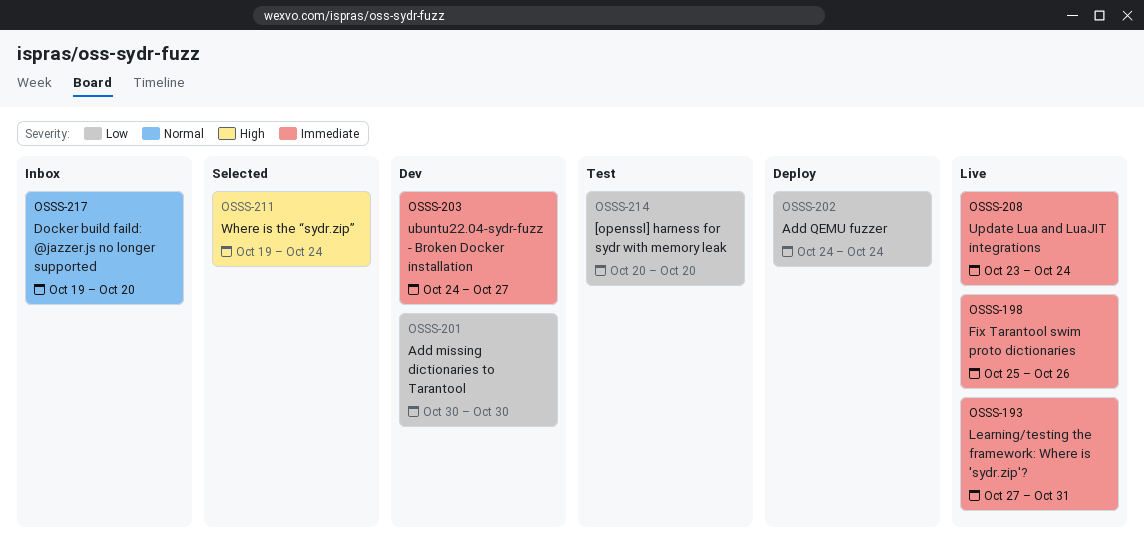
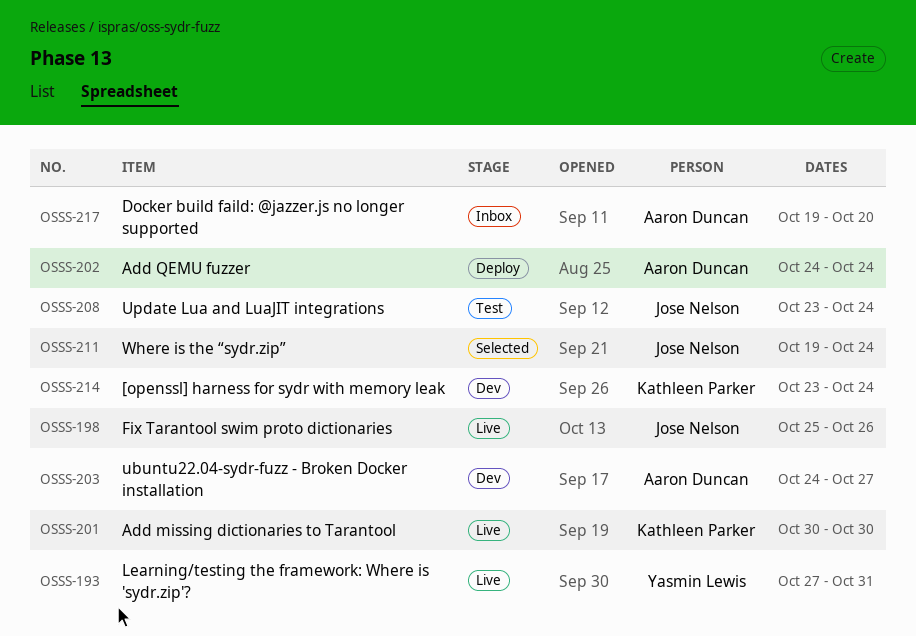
OSSS-201, status: Dev -> Live
OSSS-208, status: Live -> Test
OSSS-214, status: Test -> Dev
OSSS-214, start: Oct 20 -> Oct 23
OSSS-214, due: Oct 20 -> Oct 24

